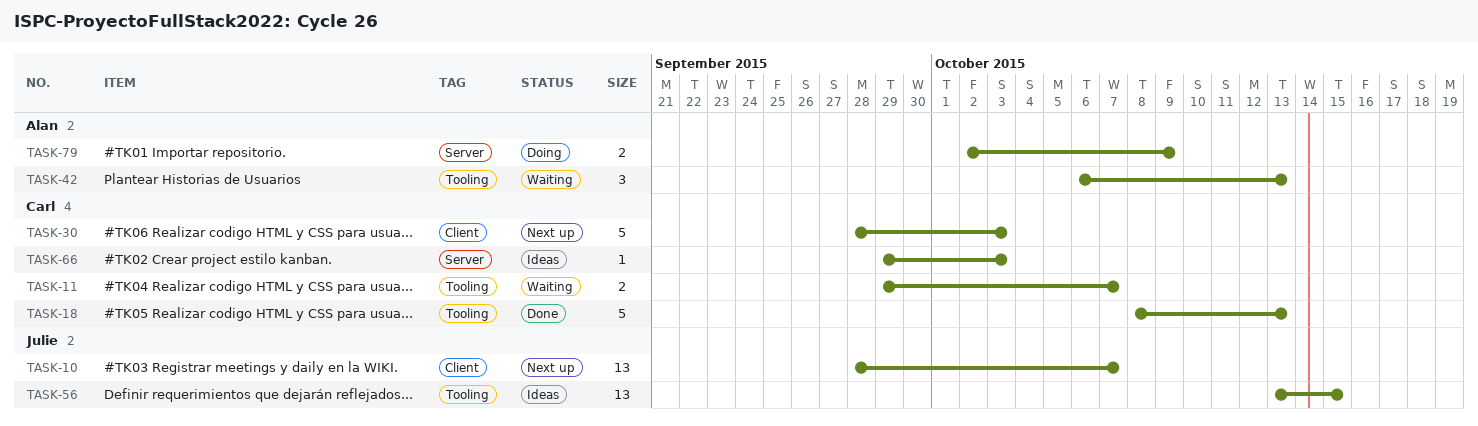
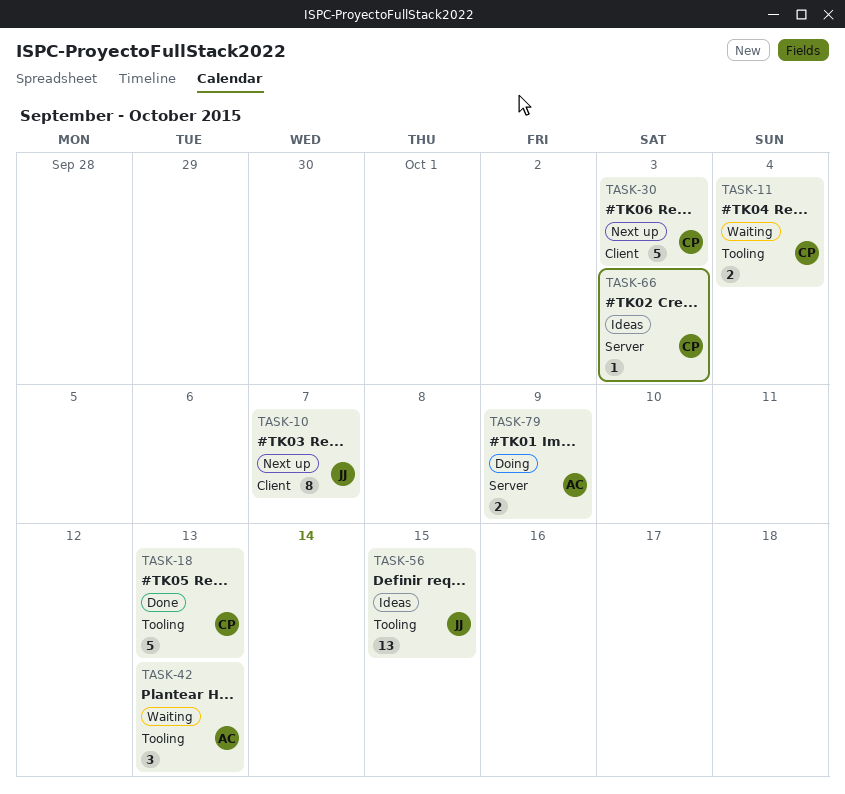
TASK-10, estimate: 13 -> 8
TASK-11, due: Oct 7 -> Oct 4

